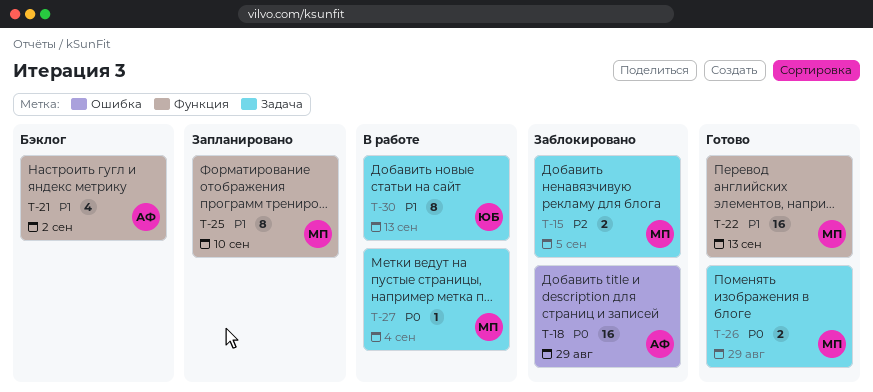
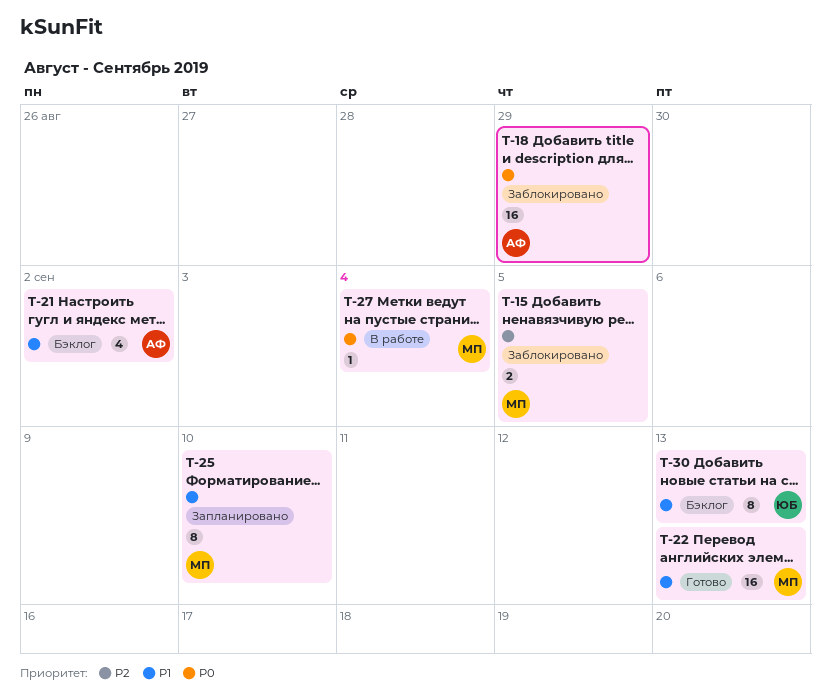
T-26: present -> none
T-30, status: В работе -> Бэклог

